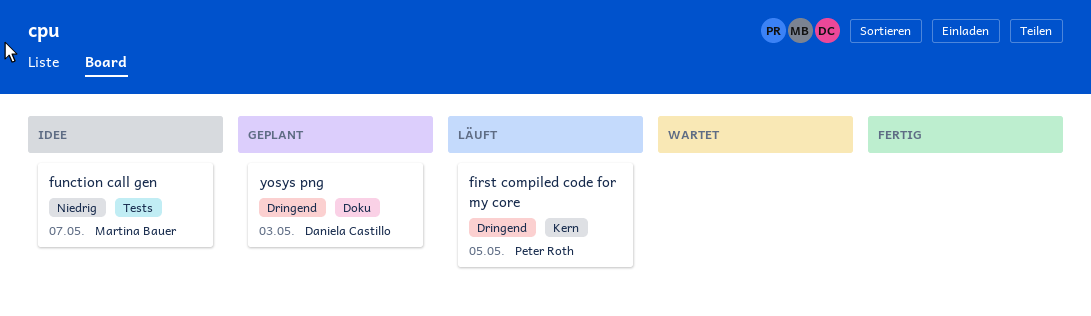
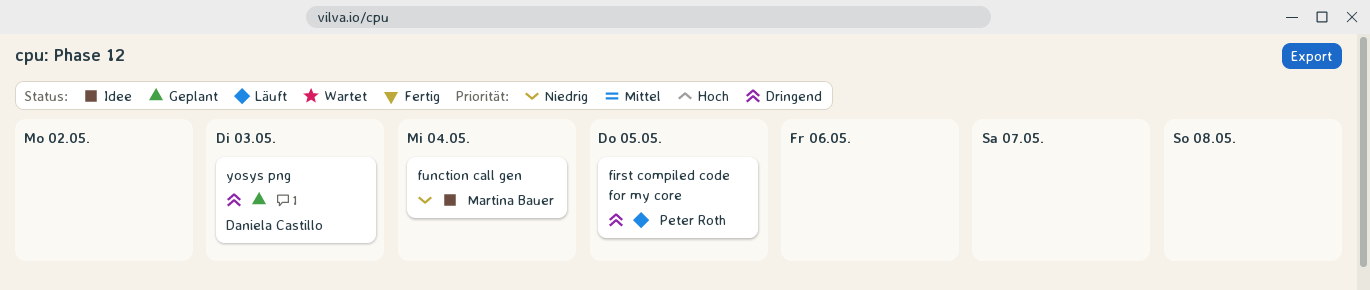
function call gen, due: May 7 -> May 4

